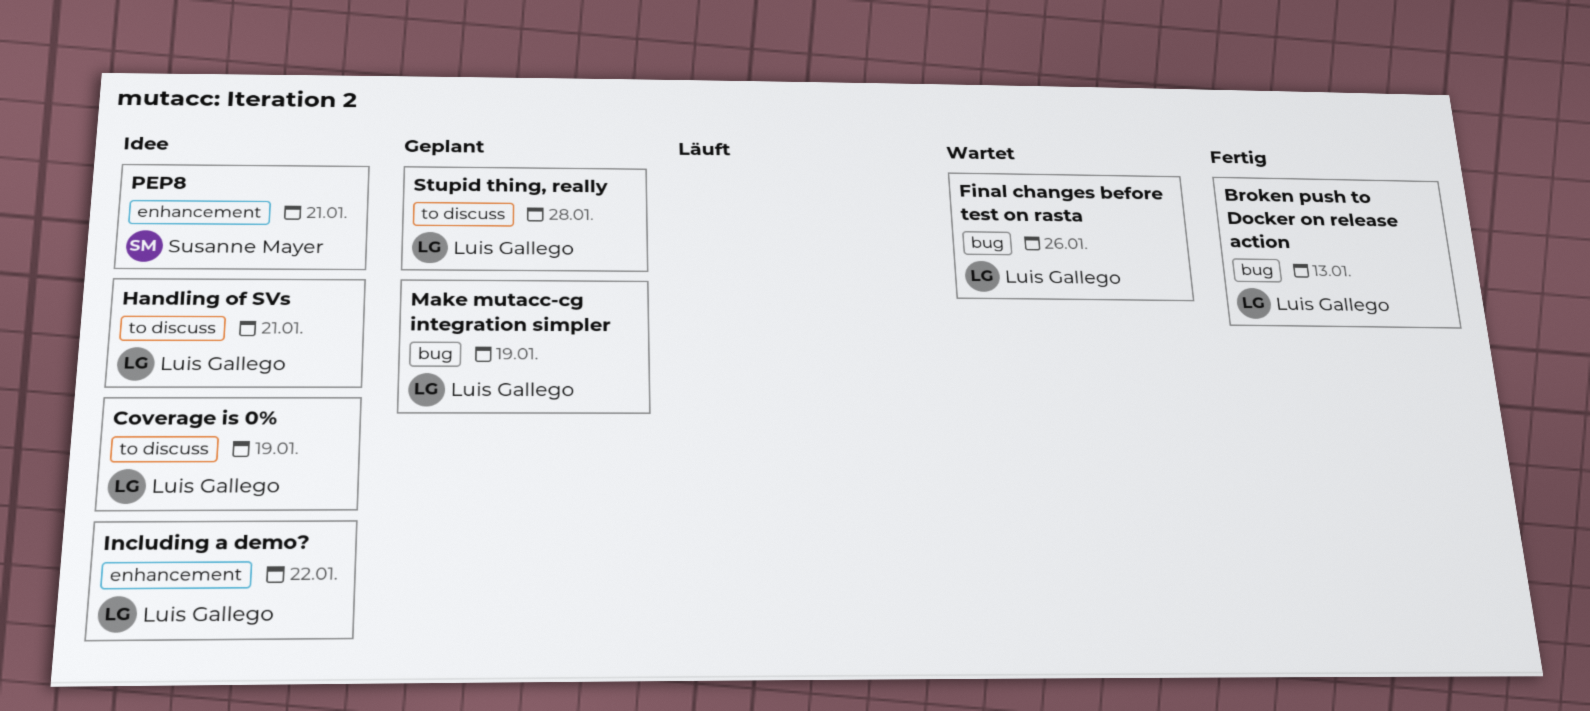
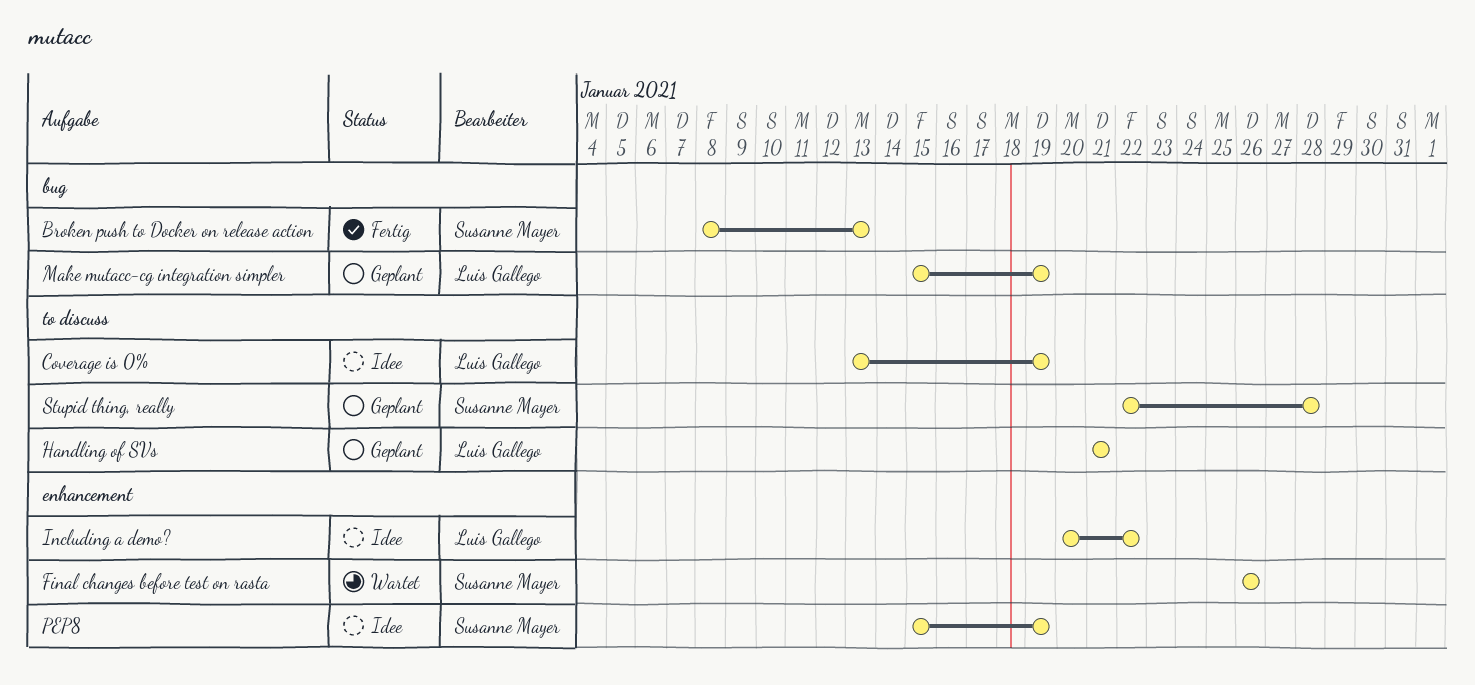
Broken push to Docker on release action, owner: Luis Gallego -> Susanne Mayer
Final changes before test on rasta, owner: Luis Gallego -> Susanne Mayer
Final changes before test on rasta, label: bug -> enhancement
Handling of SVs, status: Idee -> Geplant
PEP8, due: Jan 21 -> Jan 19
Stupid thing, really, owner: Luis Gallego -> Susanne Mayer

